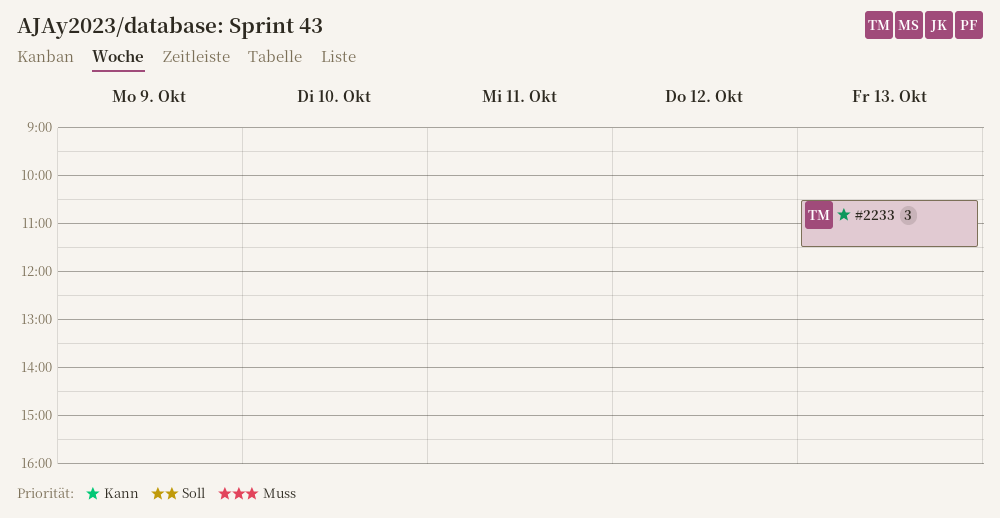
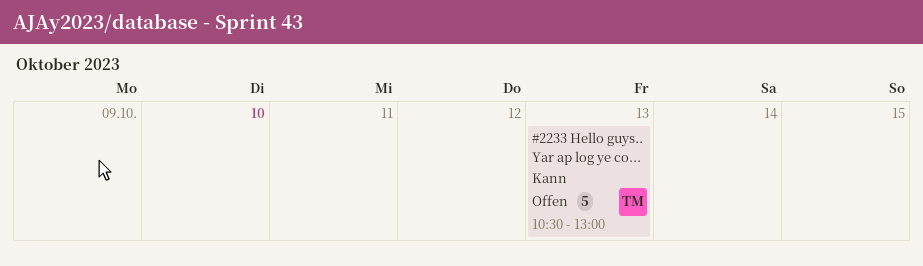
#2233, estimate: 3 -> 5
#2233, ends: 11:30 -> 13:00

